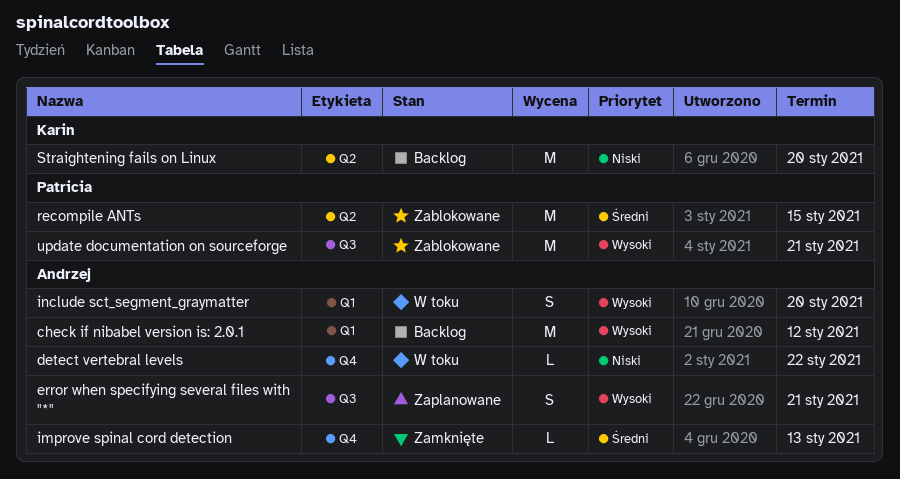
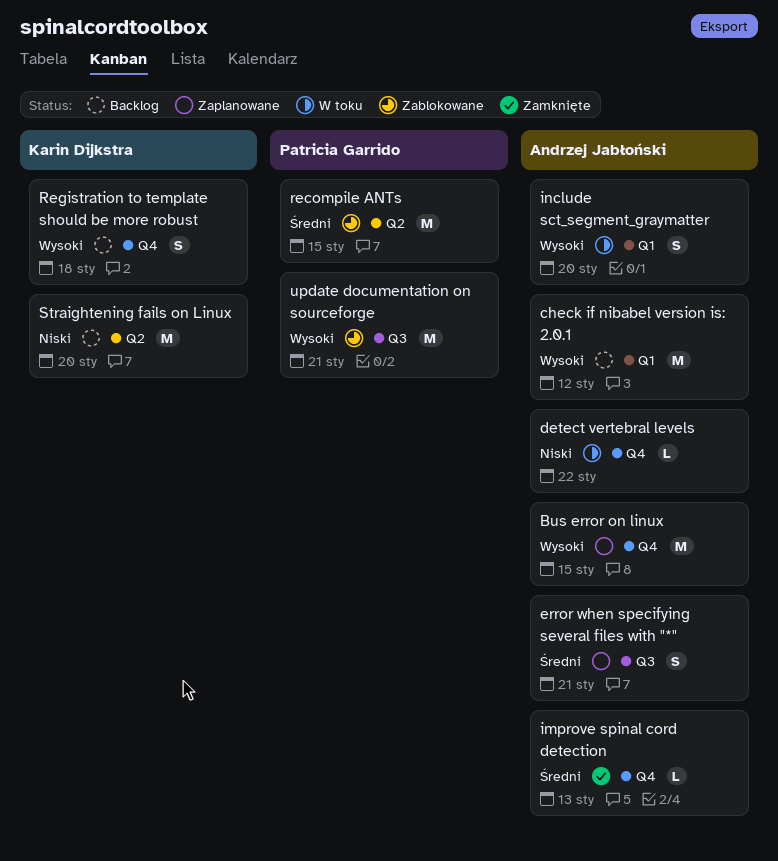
Bus error on linux: none -> present
error when specifying several files with "*", priority: Wysoki -> Średni
Registration to template should be more robust: none -> present

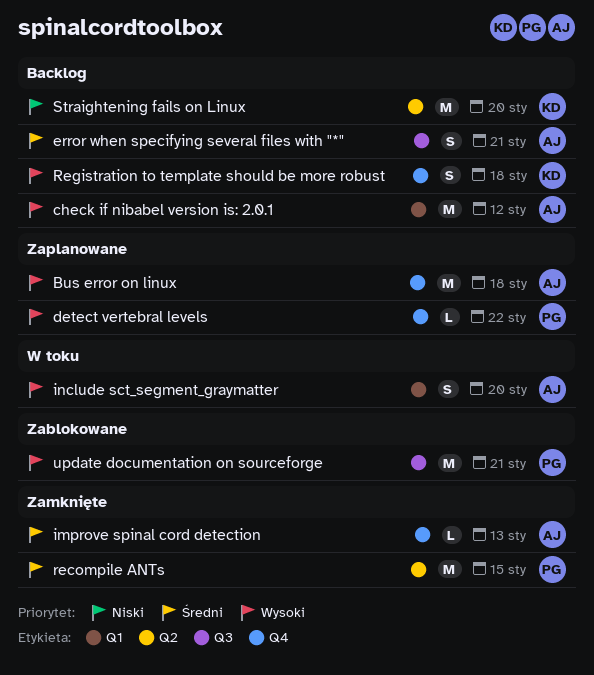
Bus error on linux, due: Jan 15 -> Jan 18
detect vertebral levels, status: W toku -> Zaplanowane
detect vertebral levels, owner: Andrzej Jabłoński -> Patricia Garrido
detect vertebral levels, priority: Niski -> Wysoki
error when specifying several files with "*", status: Zaplanowane -> Backlog
recompile ANTs, status: Zablokowane -> Zamknięte

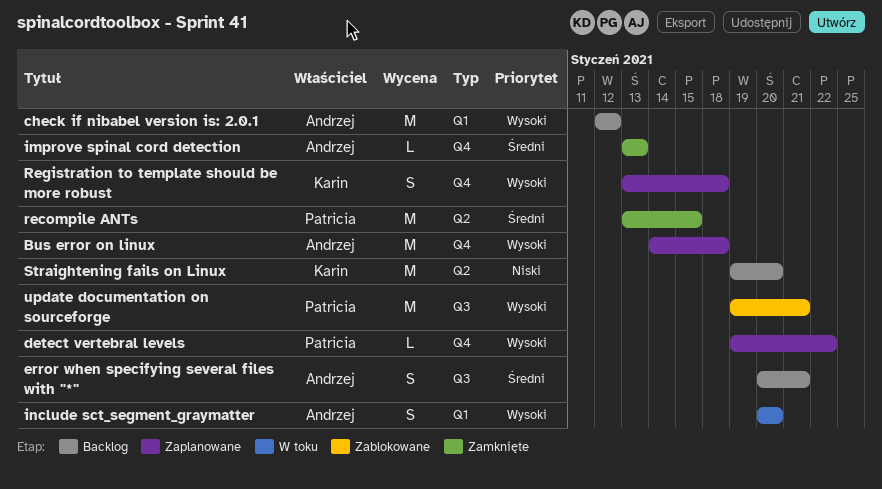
Registration to template should be more robust, status: Backlog -> Zaplanowane

